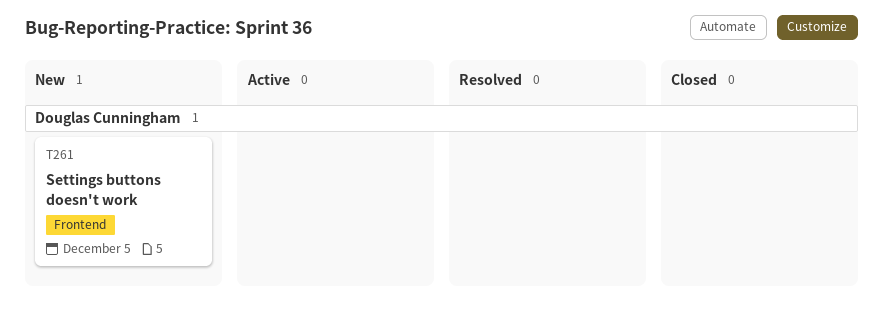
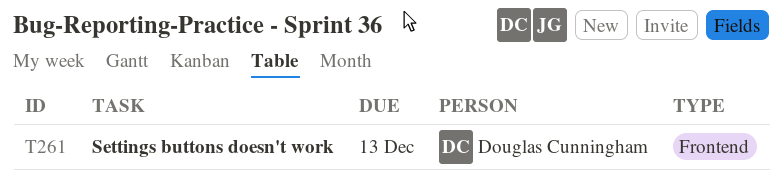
T261, due: Dec 5 -> Dec 13

